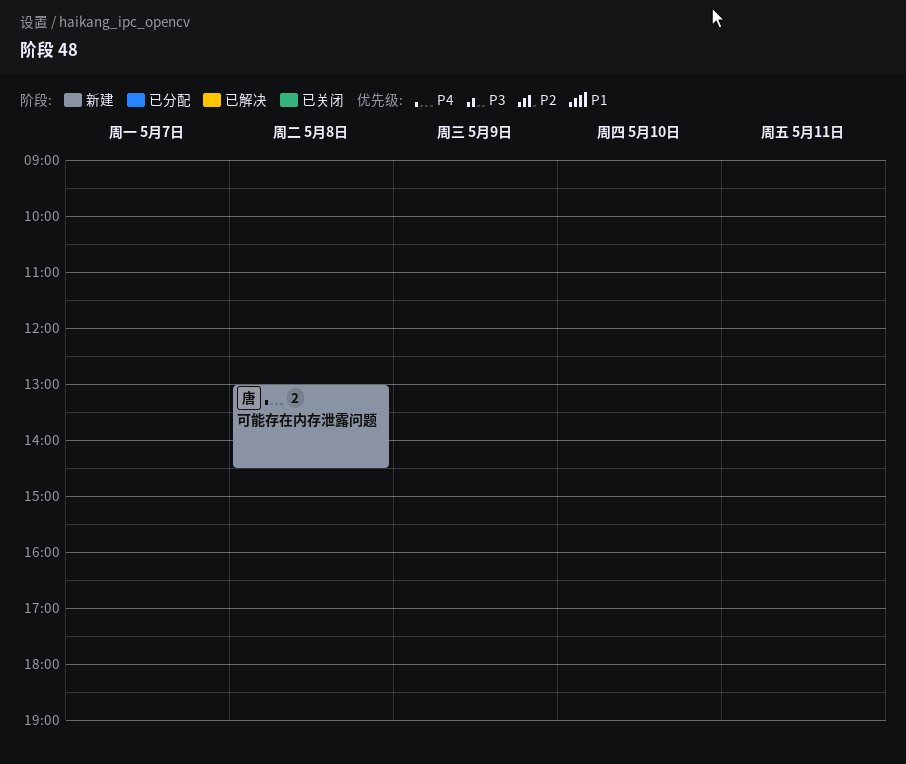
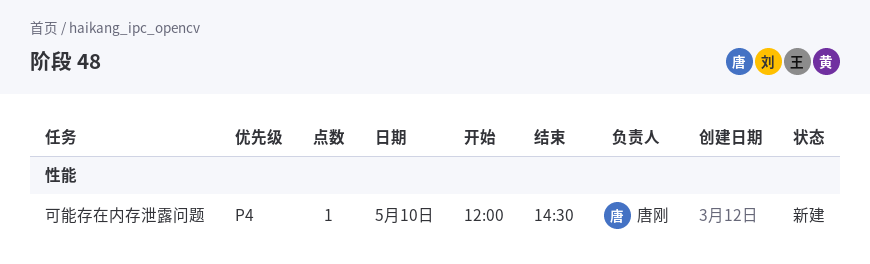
可能存在内存泄露问题, estimate: 2 -> 1
可能存在内存泄露问题, day: May 8 -> May 10
可能存在内存泄露问题, begins: 13:00 -> 12:00

